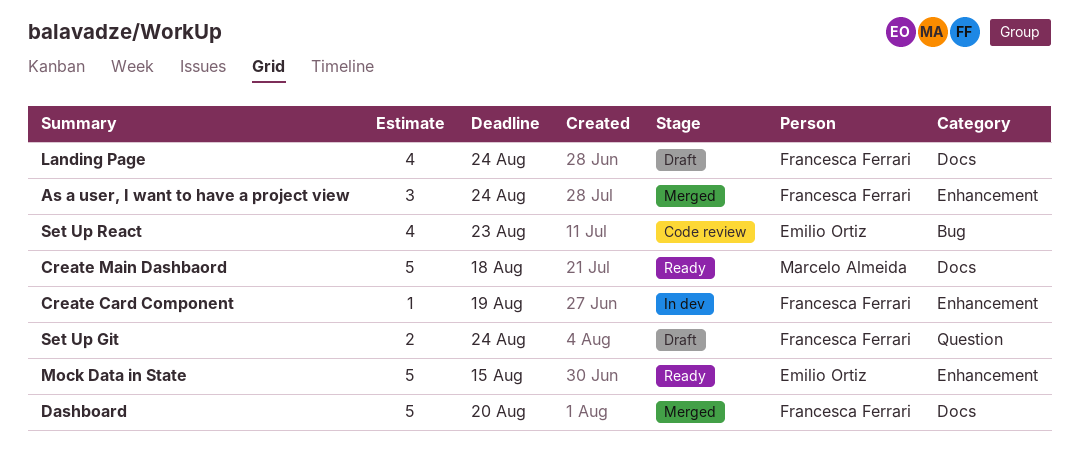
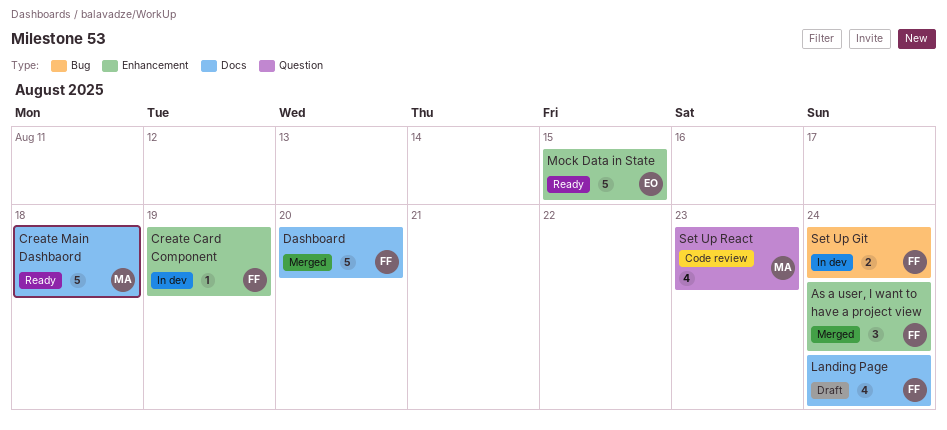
Set Up Git, status: Draft -> In dev
Set Up Git, label: Question -> Bug
Set Up React, owner: Emilio Ortiz -> Marcelo Almeida
Set Up React, label: Bug -> Question

